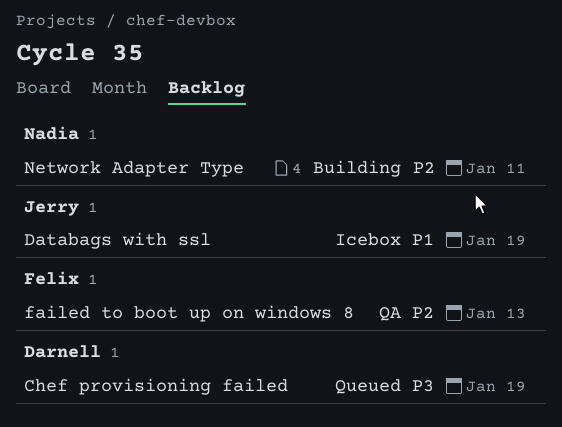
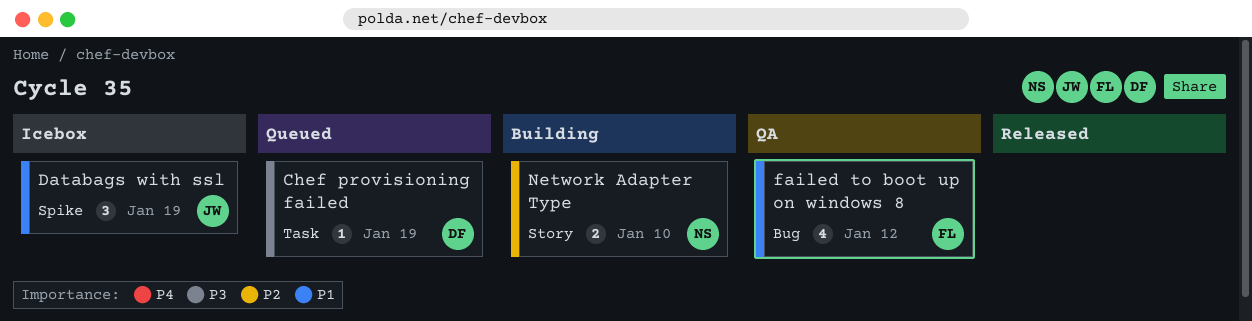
failed to boot up on windows 8, priority: P2 -> P1
failed to boot up on windows 8, due: Jan 13 -> Jan 12
Network Adapter Type, due: Jan 11 -> Jan 10

